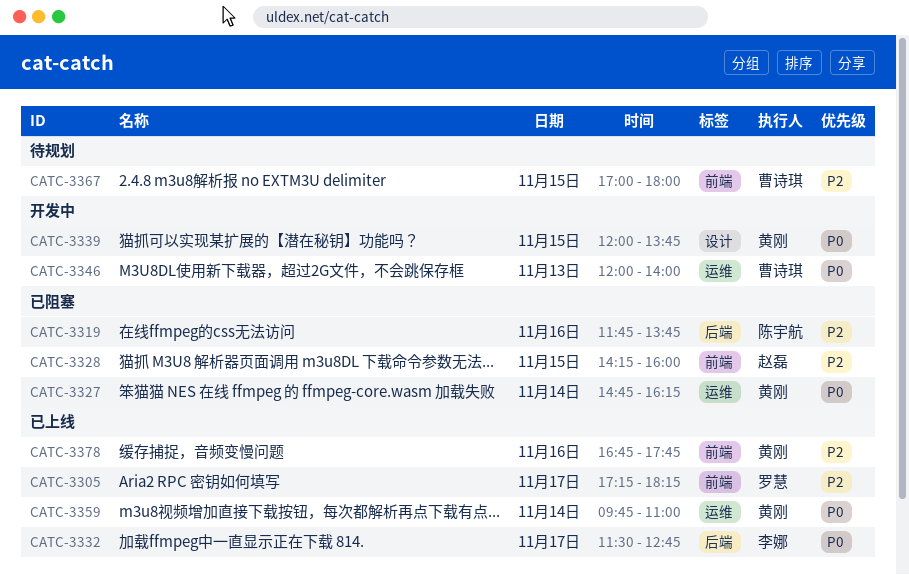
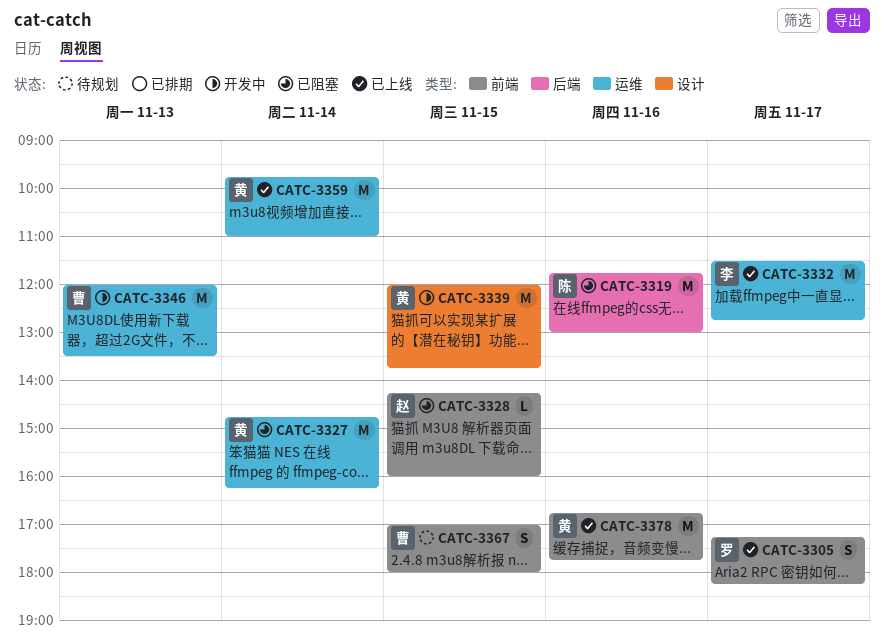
CATC-3319, ends: 13:45 -> 13:00
CATC-3332, label: 后端 -> 运维
CATC-3346, ends: 14:00 -> 13:30

